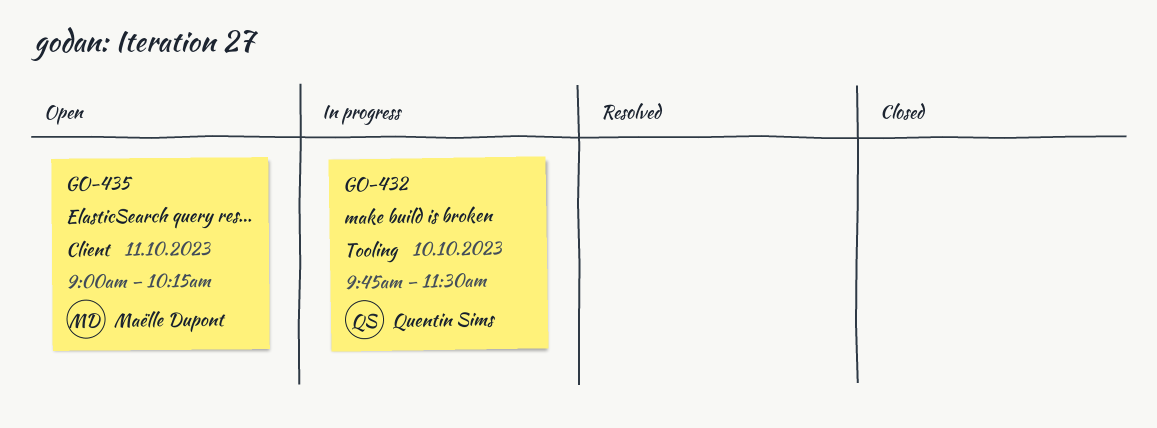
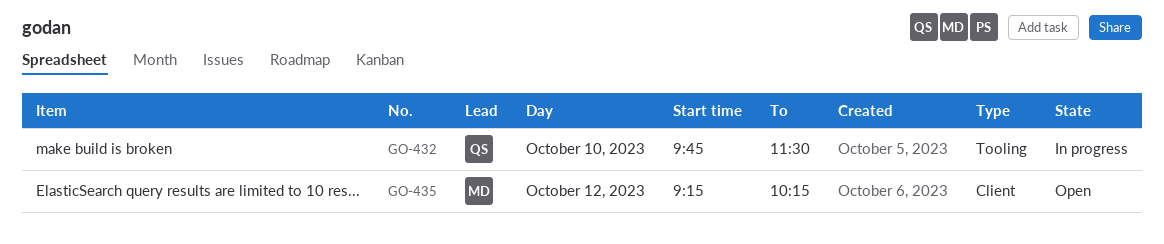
GO-435, day: Oct 11 -> Oct 12
GO-435, begins: 09:00 -> 09:15

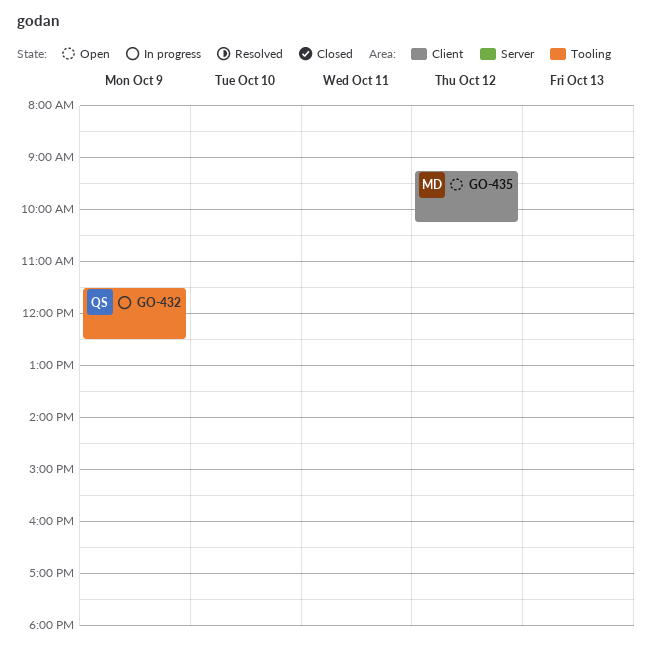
GO-432, day: Oct 10 -> Oct 9
GO-432, begins: 09:45 -> 11:30
GO-432, ends: 11:30 -> 12:30

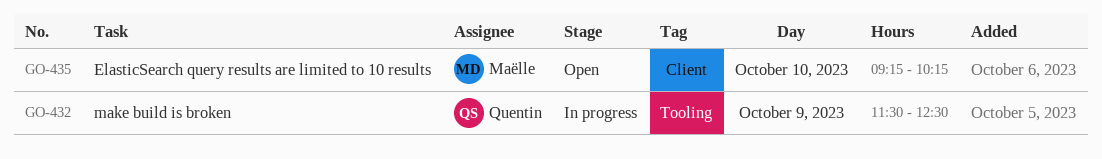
GO-435, day: Oct 12 -> Oct 10

